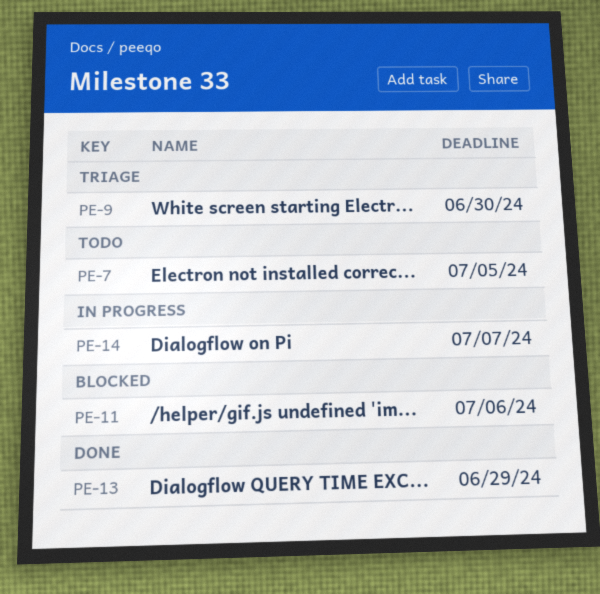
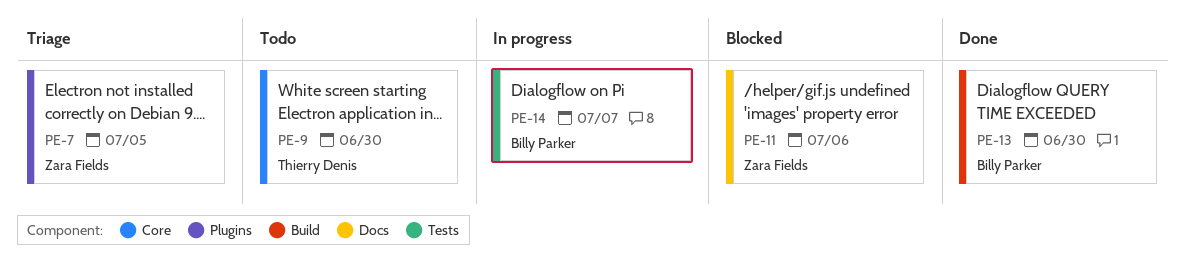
PE-7, status: Todo -> Triage
PE-9, status: Triage -> Todo
PE-13, due: Jun 29 -> Jun 30

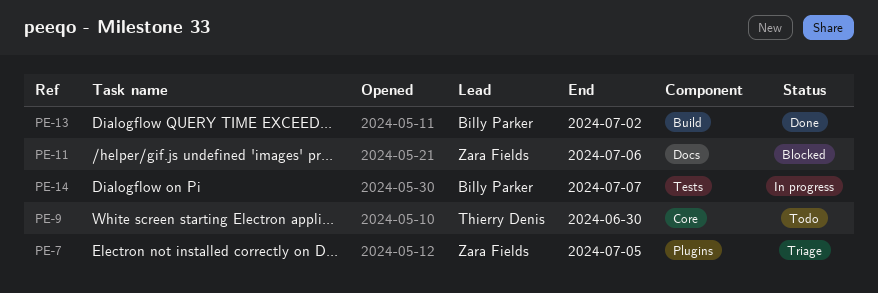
PE-13, due: Jun 30 -> Jul 2

